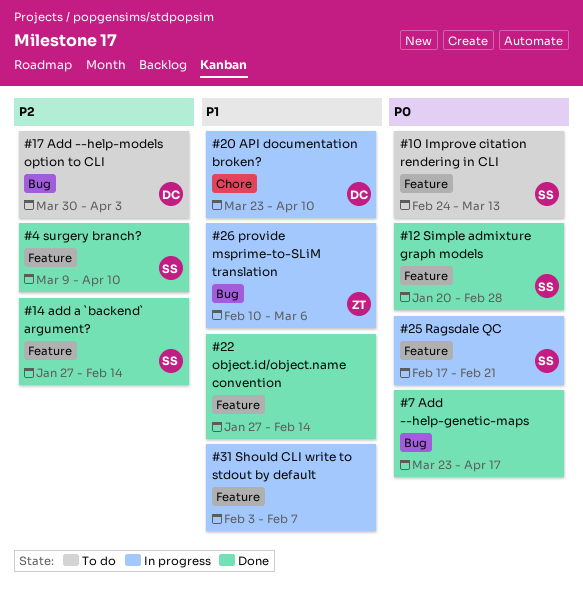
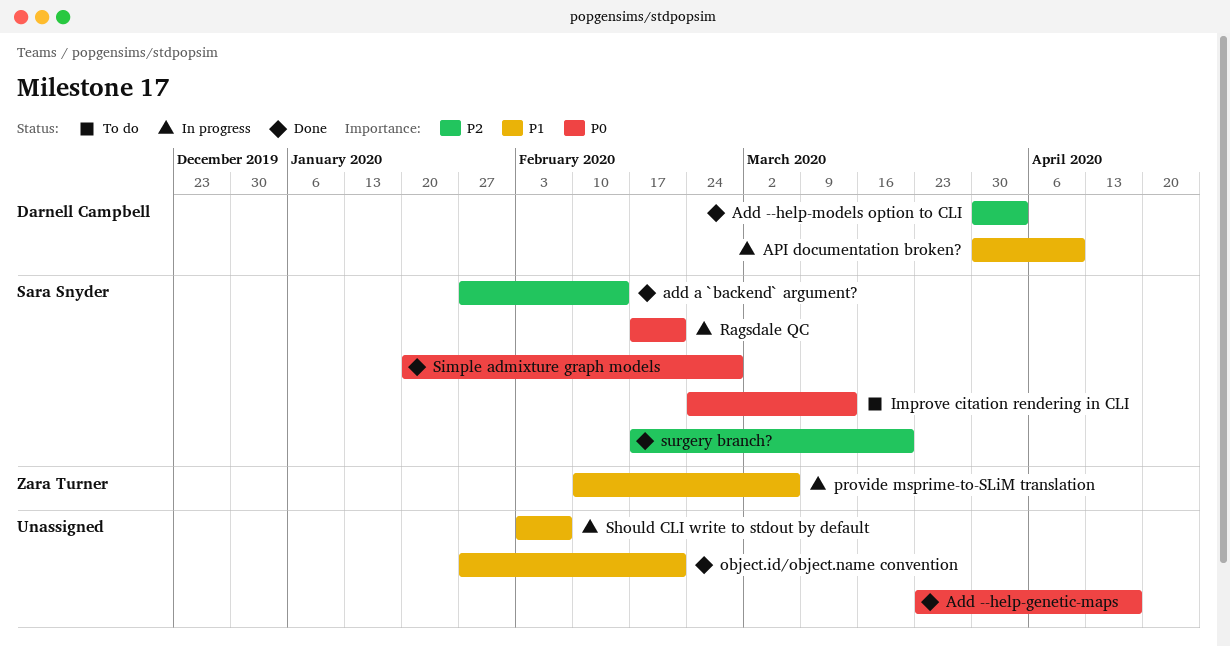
Add --help-models option to CLI, status: To do -> Done
API documentation broken?, start: Mar 23 -> Mar 30
object.id/object.name convention, due: Feb 14 -> Feb 21
surgery branch?, start: Mar 9 -> Feb 17
surgery branch?, due: Apr 10 -> Mar 20

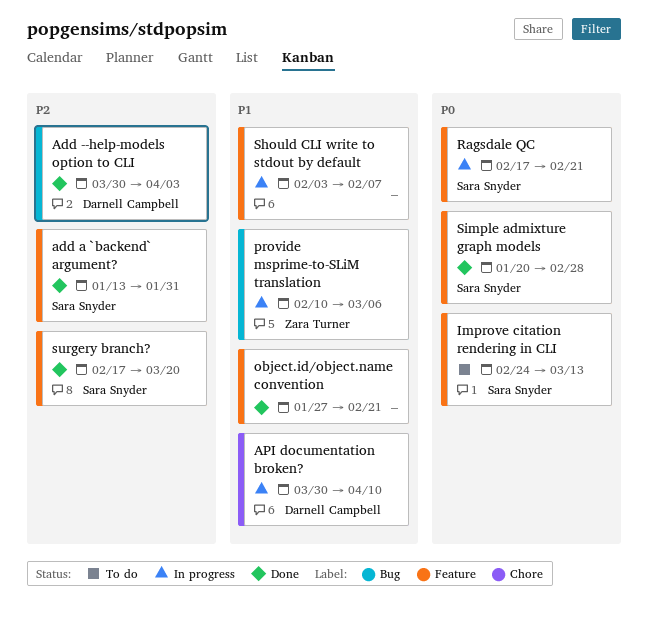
Add --help-genetic-maps: present -> none
add a `backend` argument?, start: Jan 27 -> Jan 13
add a `backend` argument?, due: Feb 14 -> Jan 31

